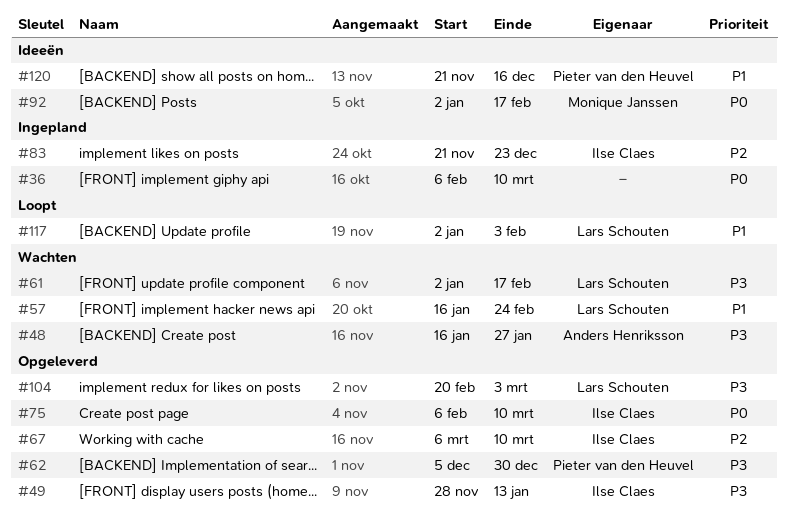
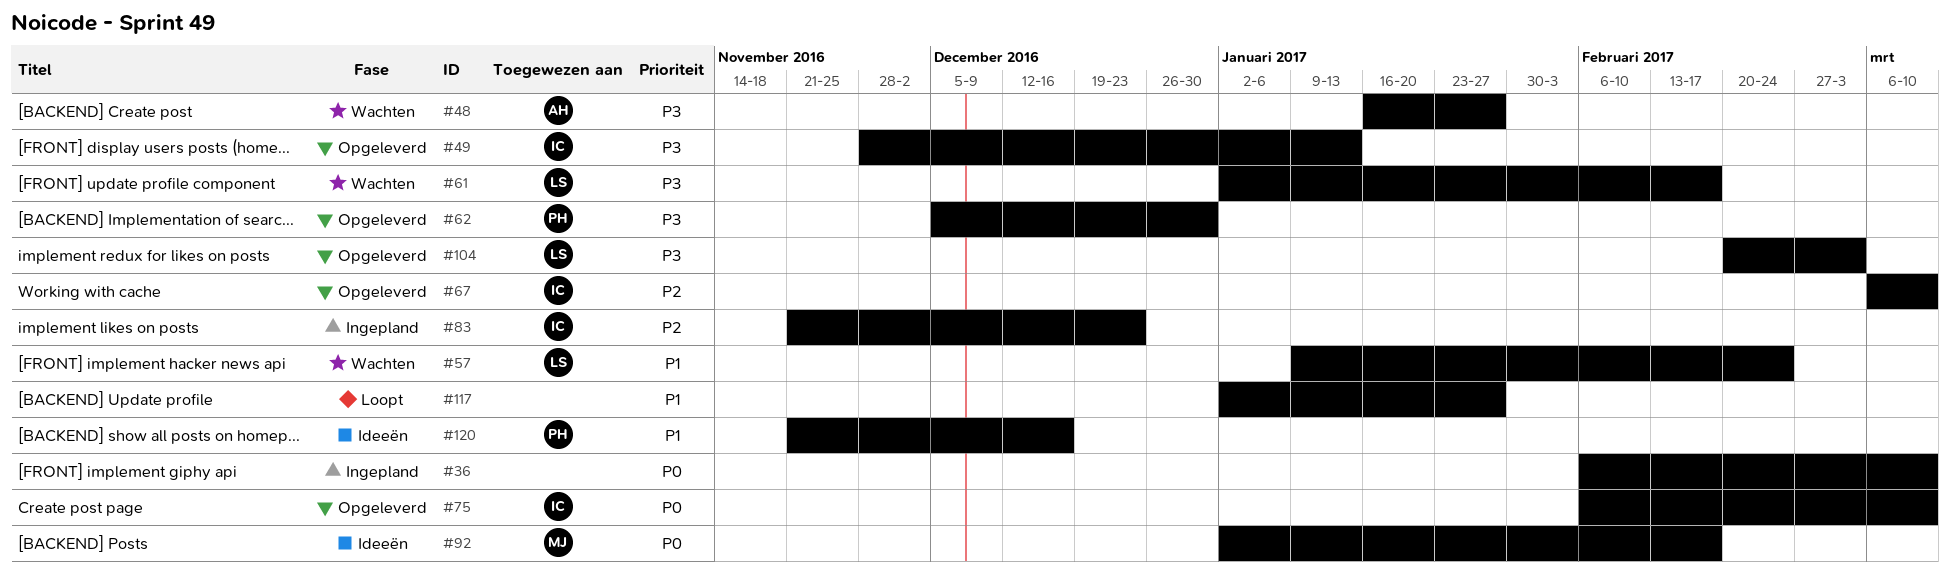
#57, start: Jan 16 -> Jan 9
#117, owner: Lars Schouten -> none
#117, due: Feb 3 -> Jan 27

